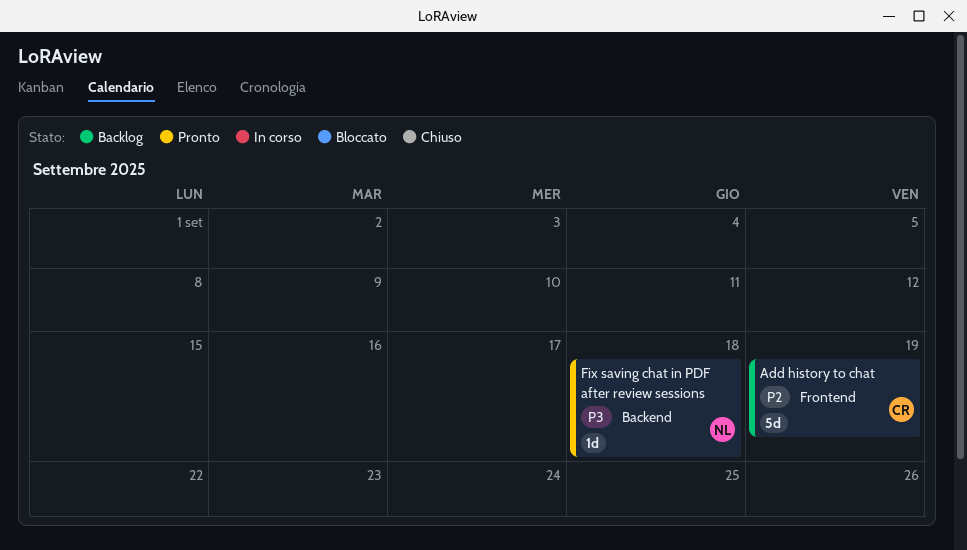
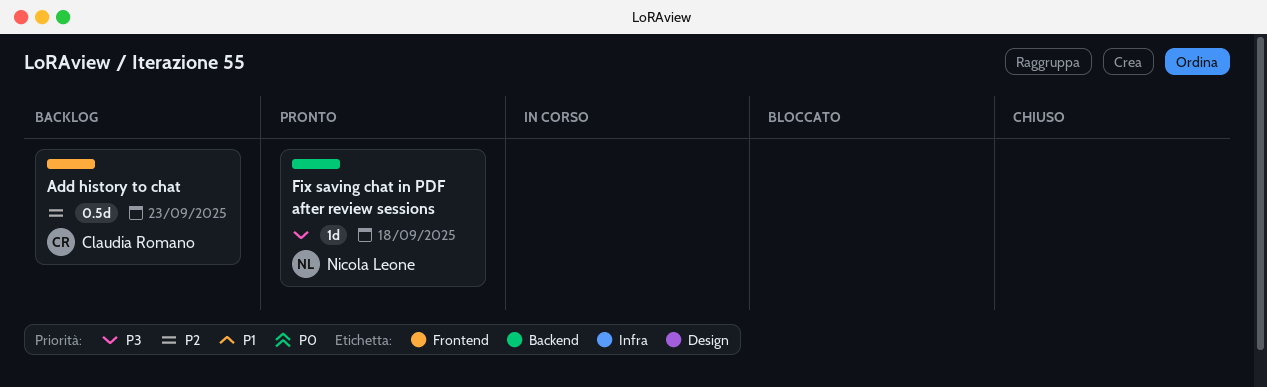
Add history to chat, estimate: 5d -> 0.5d
Add history to chat, due: Sep 19 -> Sep 23

